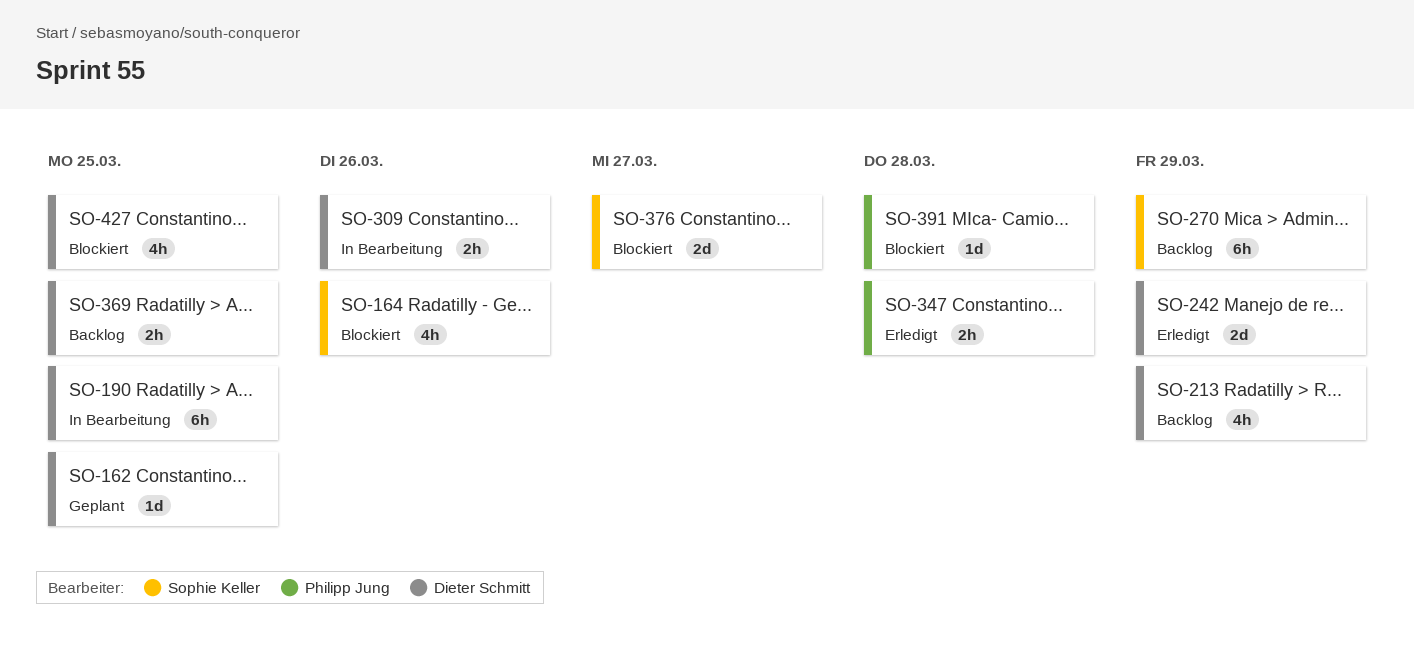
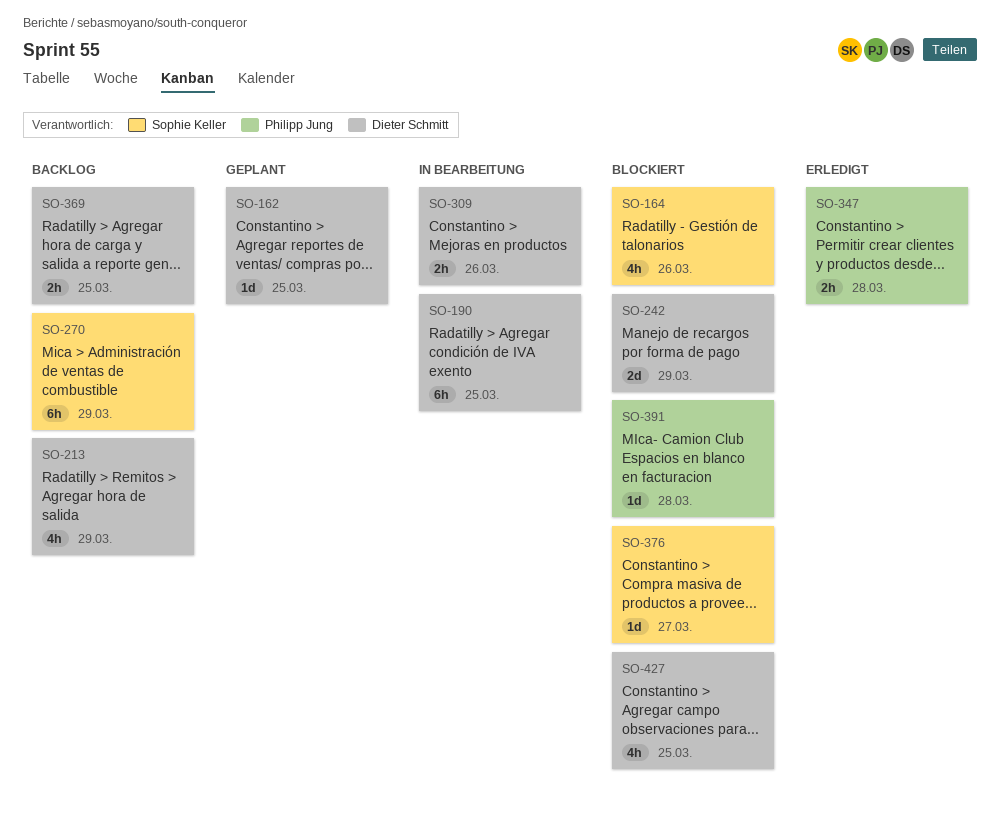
SO-242, status: Erledigt -> Blockiert
SO-376, estimate: 2d -> 1d

